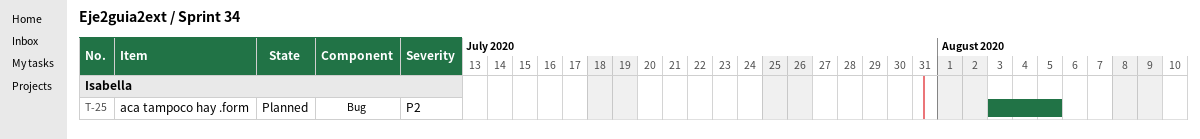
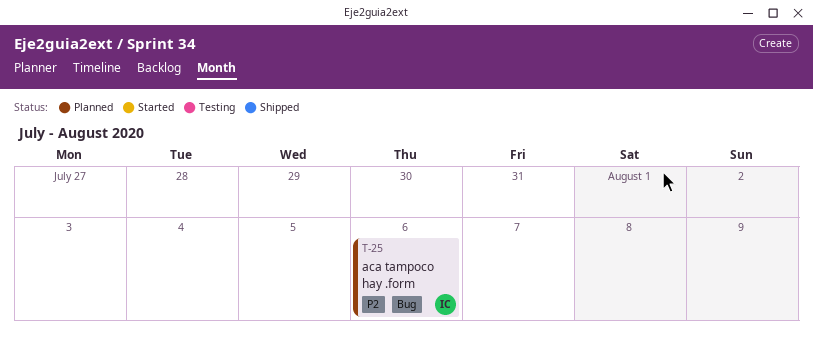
T-25, due: Aug 5 -> Aug 6

